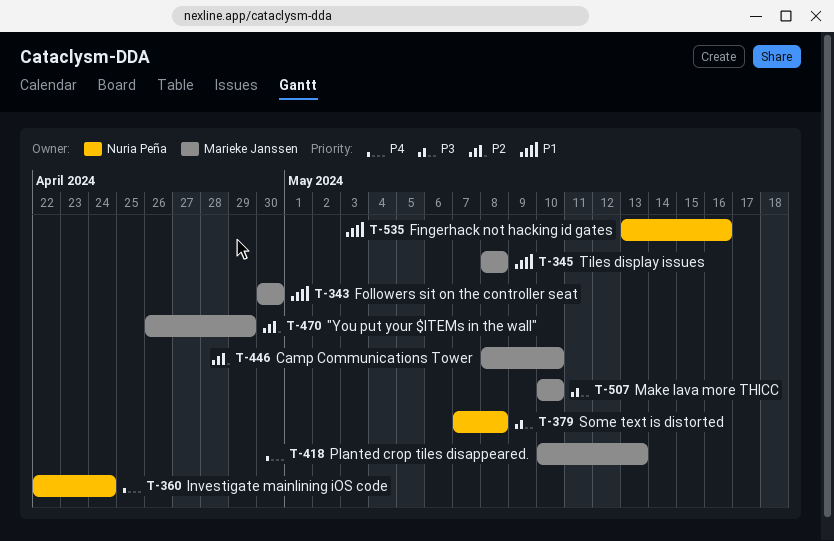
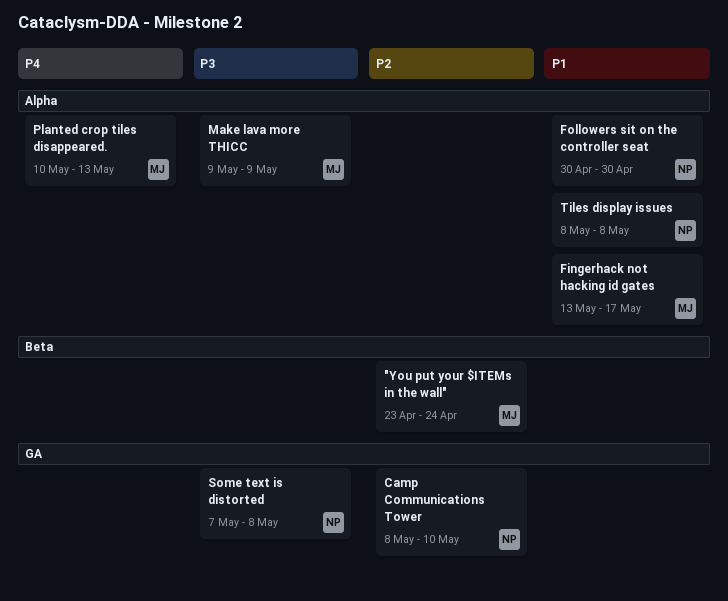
"You put your $ITEMs in the wall", start: Apr 26 -> Apr 23
"You put your $ITEMs in the wall", due: Apr 29 -> Apr 24
Camp Communications Tower, owner: Marieke Janssen -> Nuria Peña
Fingerhack not hacking id gates, owner: Nuria Peña -> Marieke Janssen
Fingerhack not hacking id gates, due: May 16 -> May 17
Followers sit on the controller seat, owner: Marieke Janssen -> Nuria Peña
Investigate mainlining iOS code: present -> none
Make lava more THICC, start: May 10 -> May 9
Make lava more THICC, due: May 10 -> May 9
Tiles display issues, owner: Marieke Janssen -> Nuria Peña

